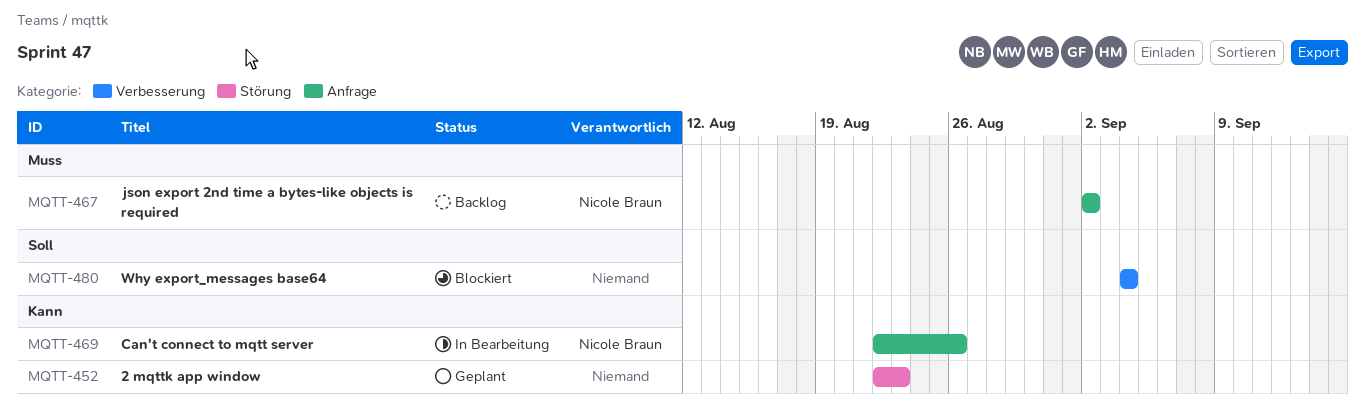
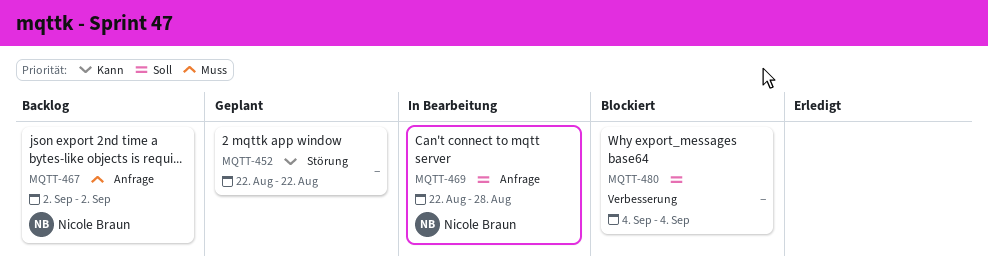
MQTT-452, due: Aug 23 -> Aug 22
MQTT-469, priority: Kann -> Soll
MQTT-469, due: Aug 26 -> Aug 28

